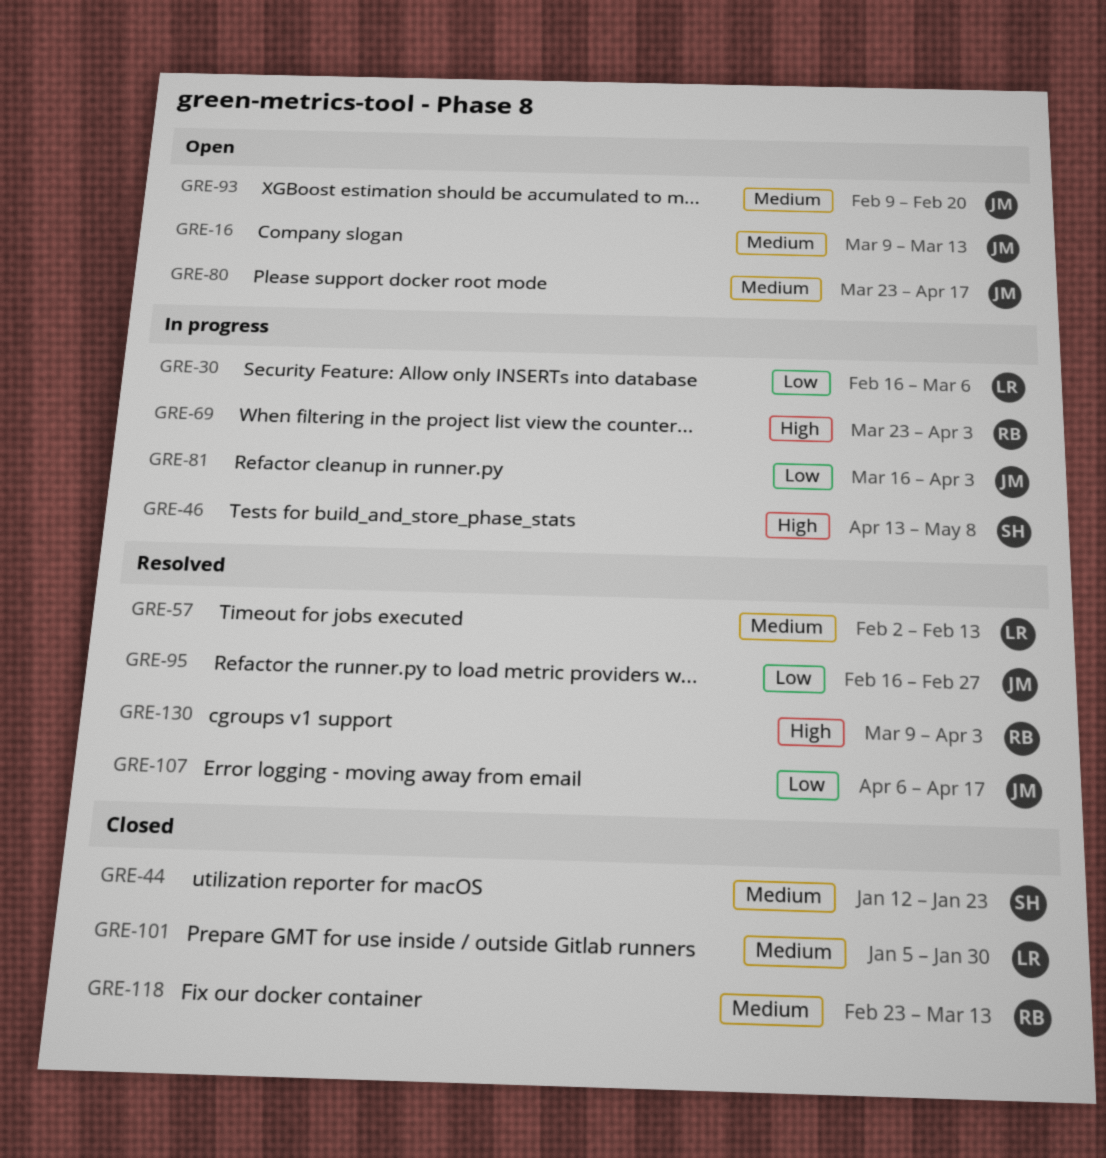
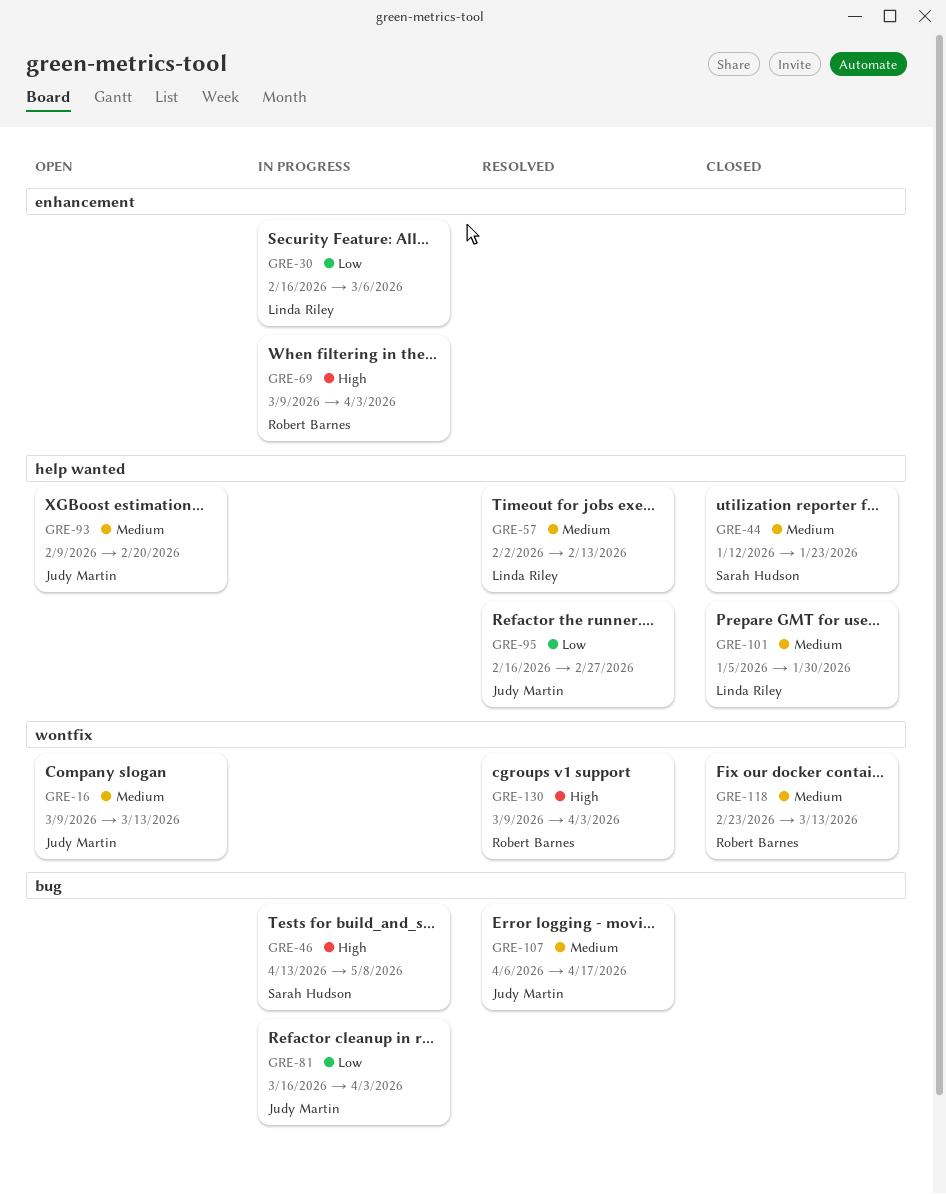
GRE-69, start: Mar 23 -> Mar 9
GRE-80: present -> none
GRE-107, priority: Low -> Medium

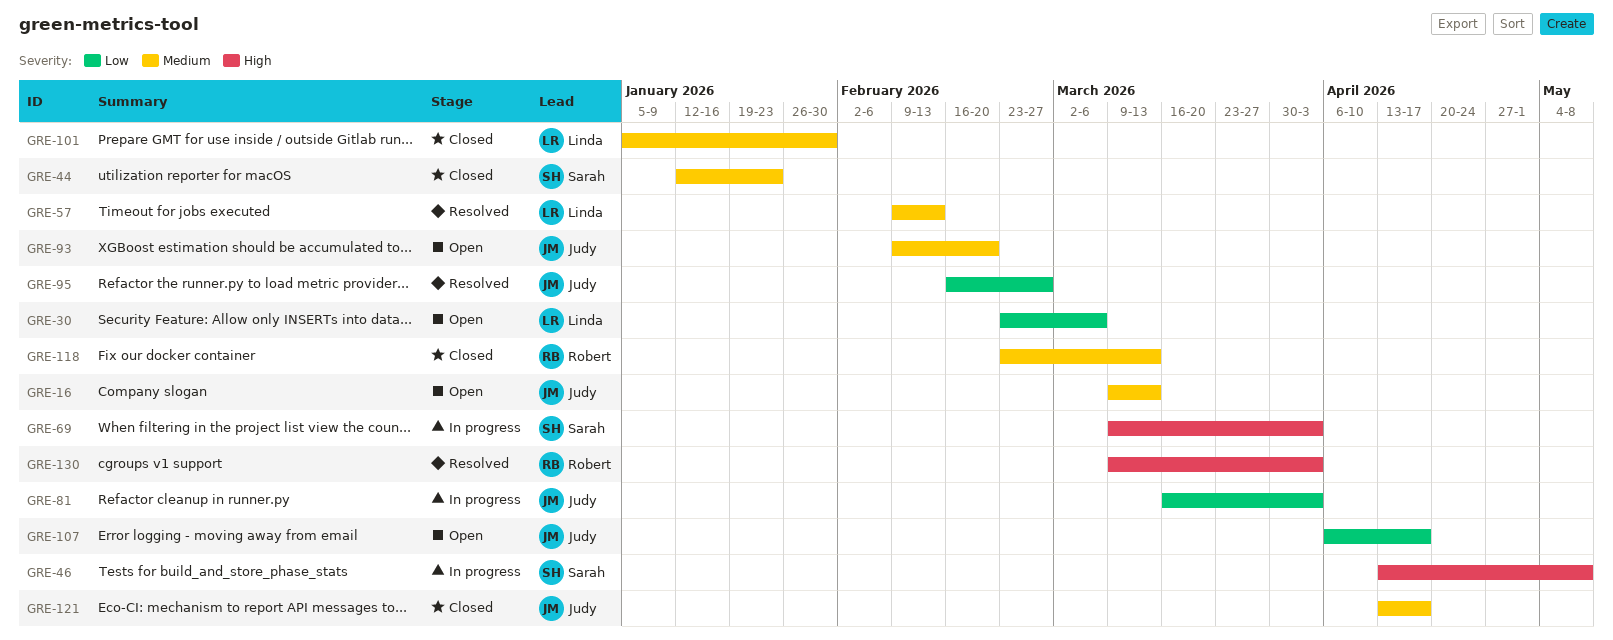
GRE-30, status: In progress -> Open
GRE-30, start: Feb 16 -> Feb 23
GRE-57, start: Feb 2 -> Feb 9
GRE-69, owner: Robert Barnes -> Sarah Hudson
GRE-107, status: Resolved -> Open
GRE-107, priority: Medium -> Low
GRE-121: none -> present

